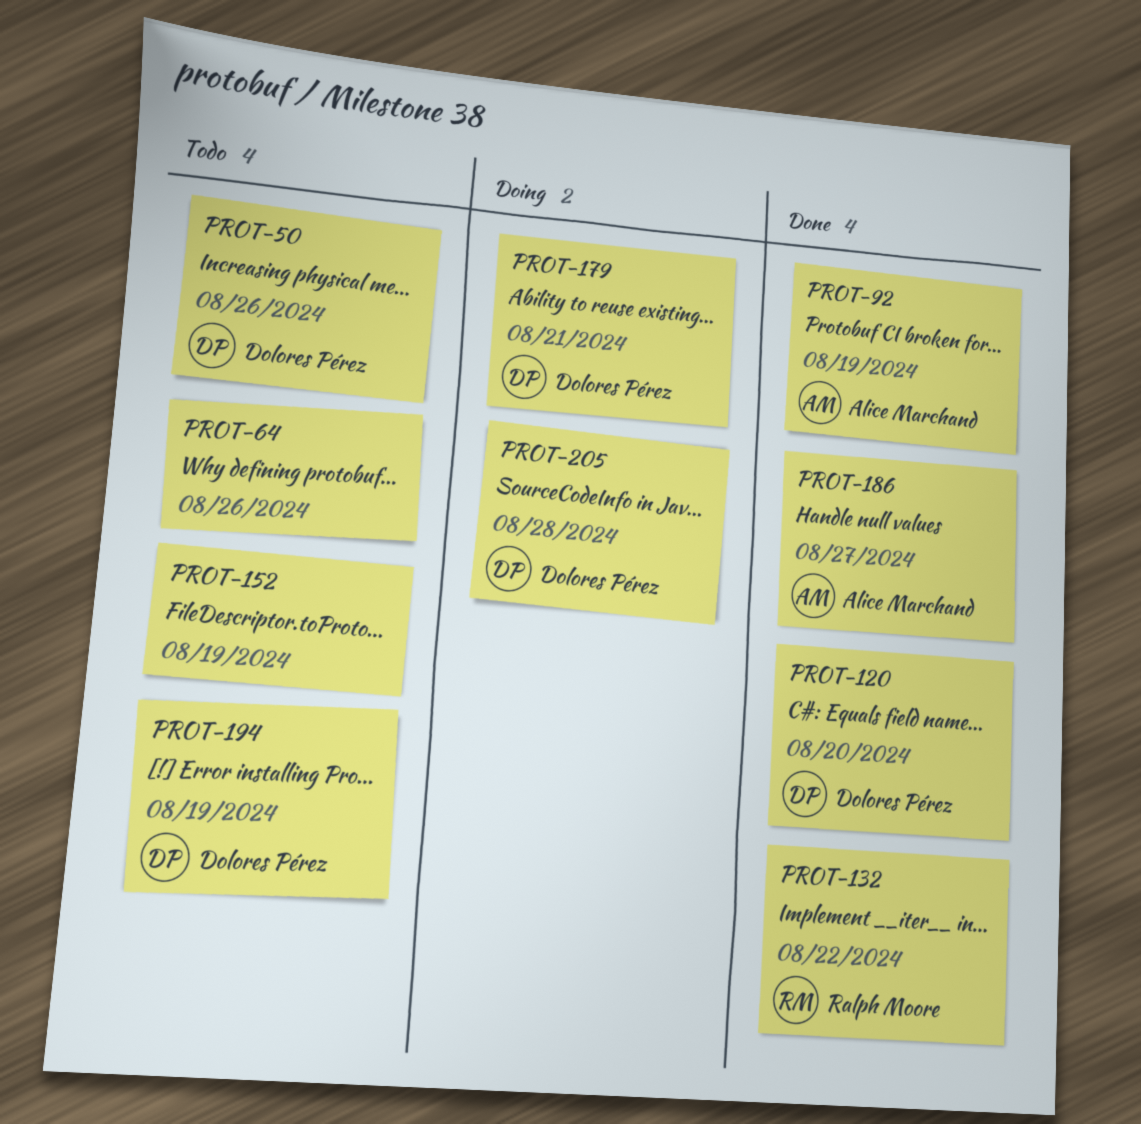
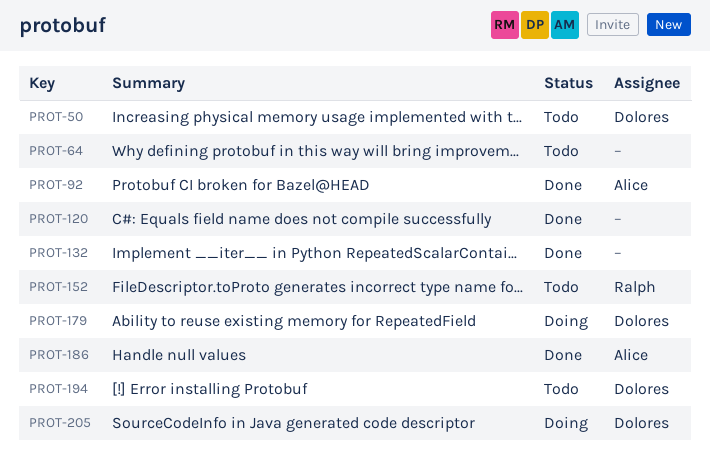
PROT-120, owner: Dolores Pérez -> none
PROT-132, owner: Ralph Moore -> none
PROT-152, owner: none -> Ralph Moore

